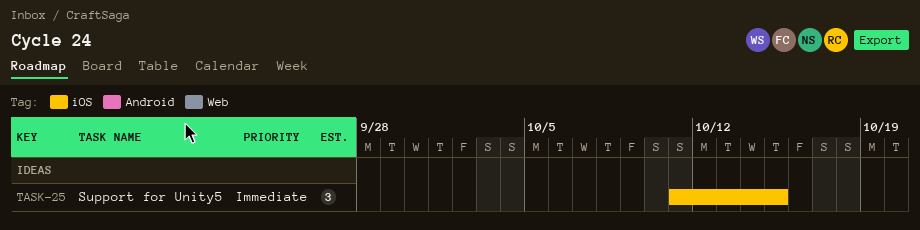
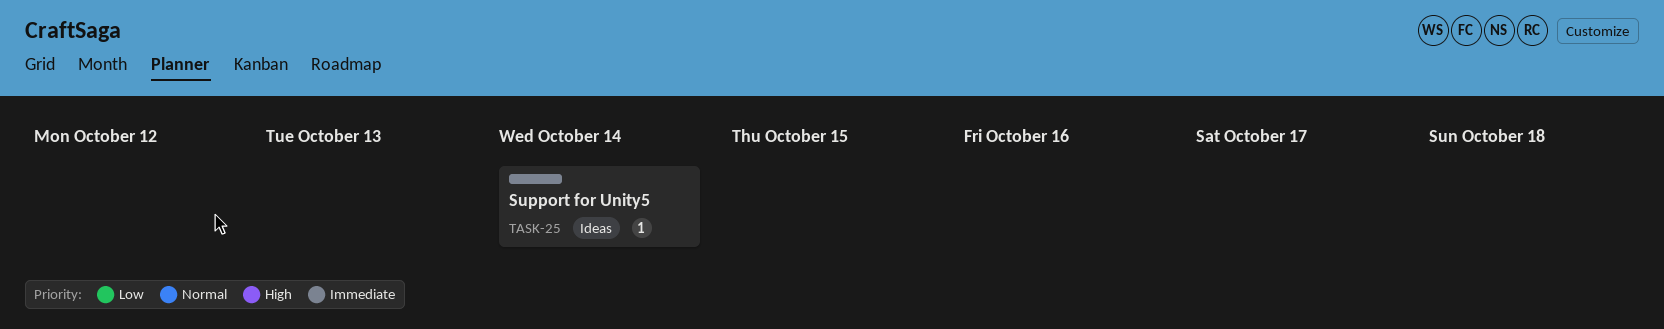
TASK-25, estimate: 3 -> 1
TASK-25, due: Oct 15 -> Oct 14

